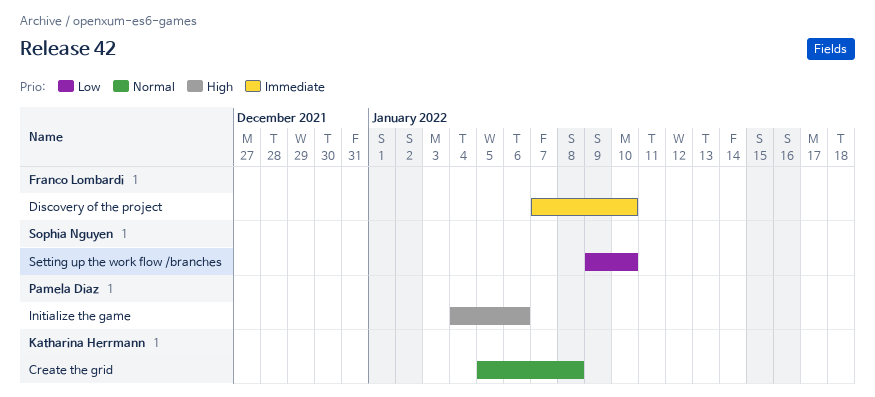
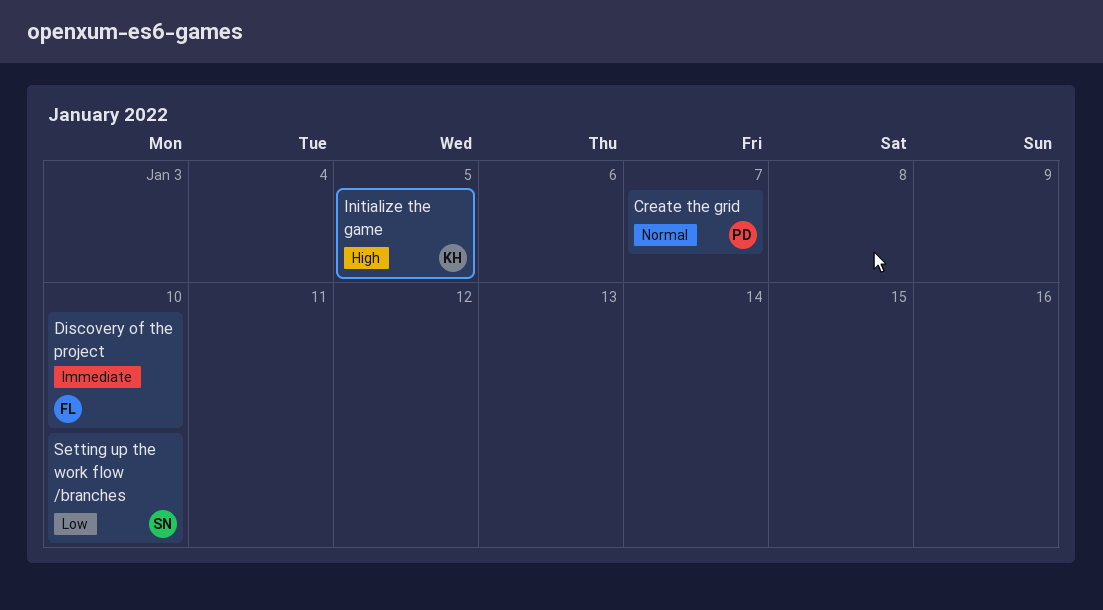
Create the grid, owner: Katharina Herrmann -> Pamela Diaz
Create the grid, due: Jan 8 -> Jan 7
Initialize the game, owner: Pamela Diaz -> Katharina Herrmann
Initialize the game, due: Jan 6 -> Jan 5

